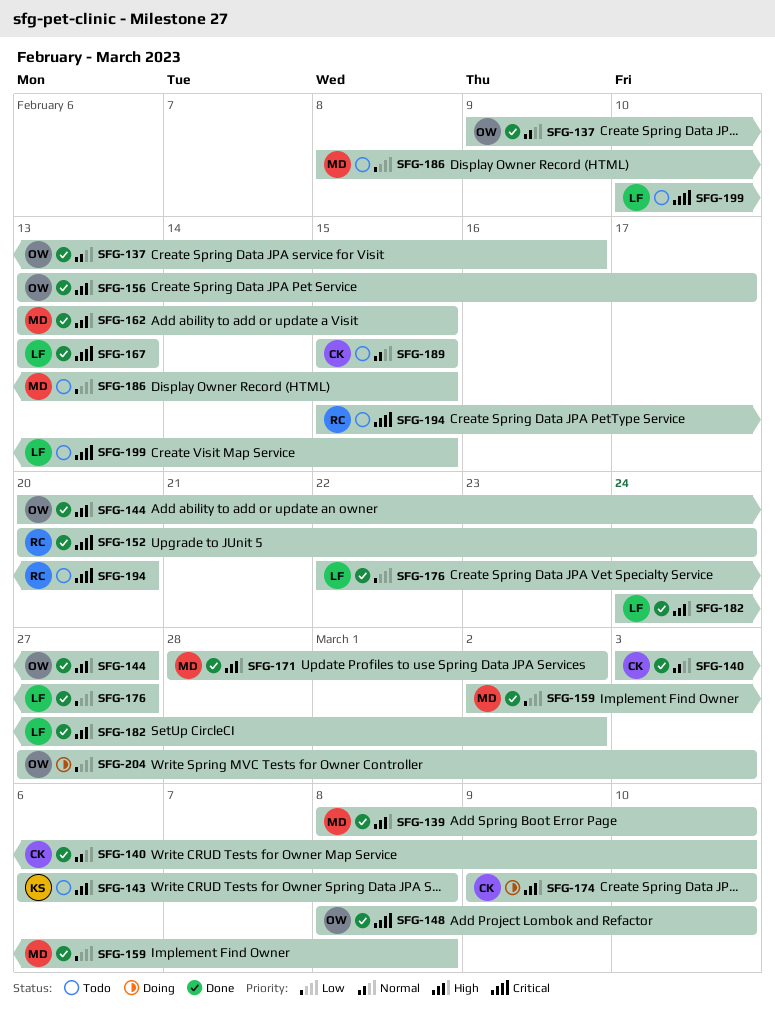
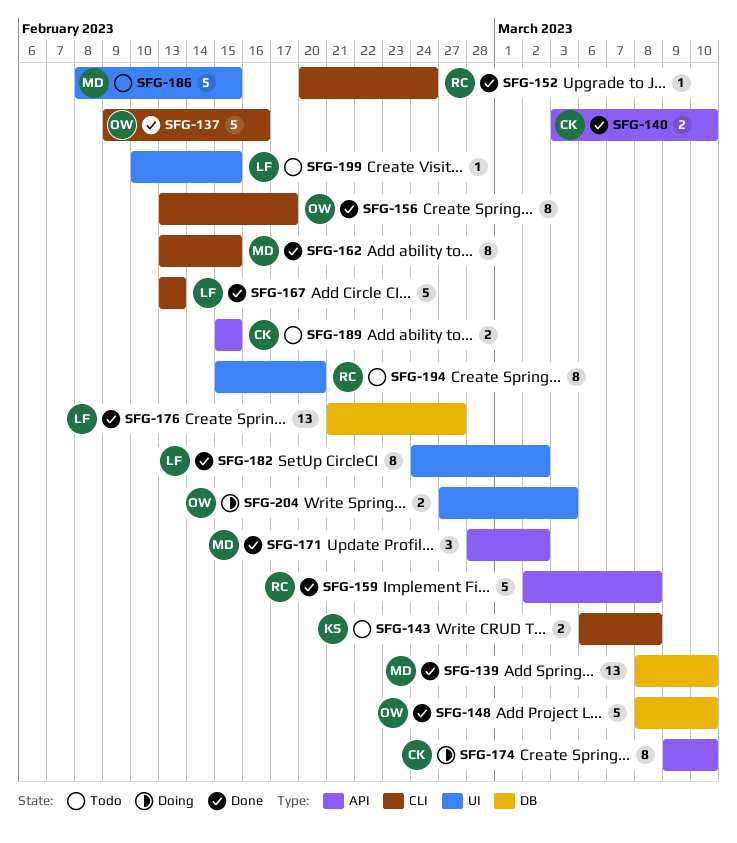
SFG-144: present -> none
SFG-159, owner: MD -> RC
SFG-176, start: Feb 22 -> Feb 21

